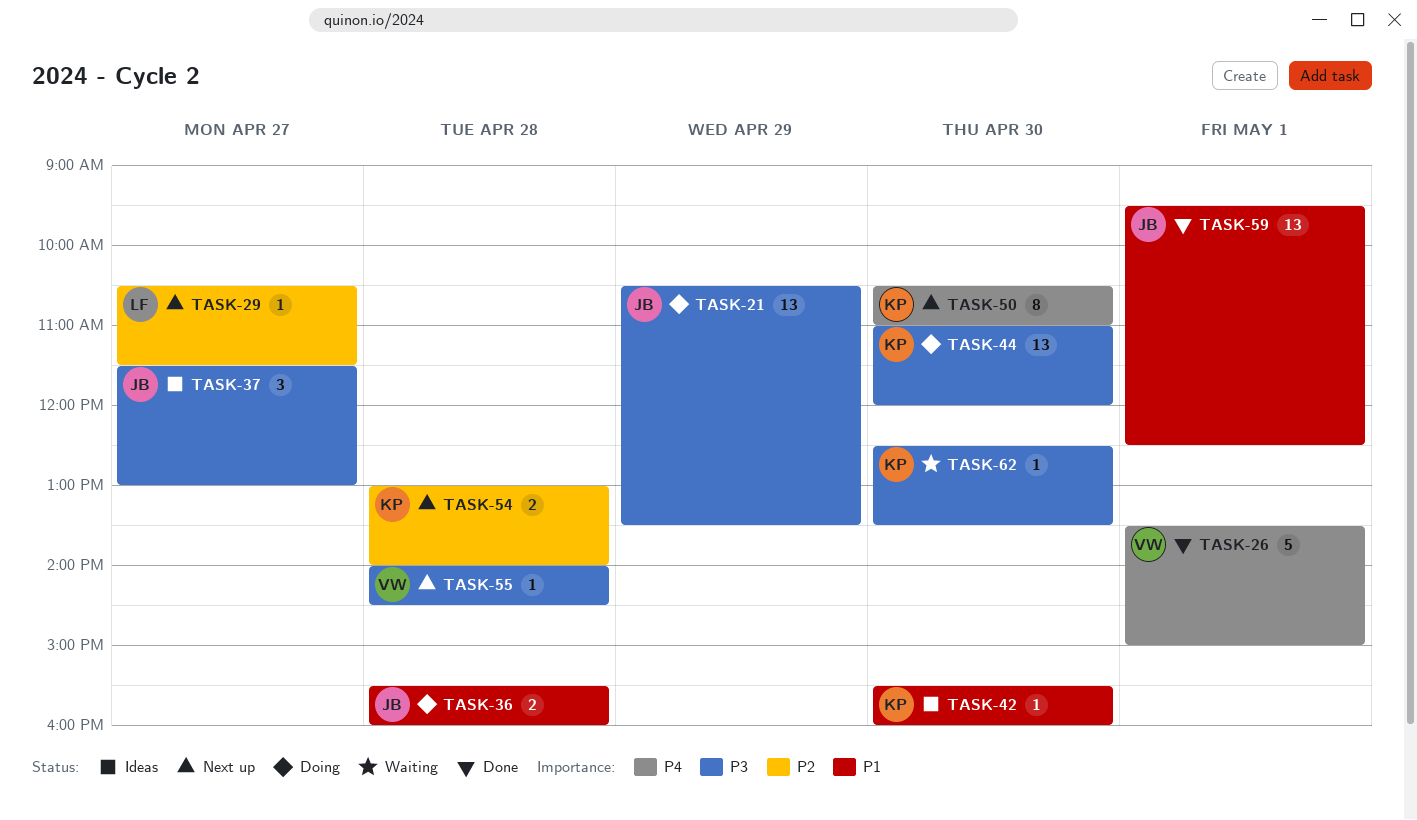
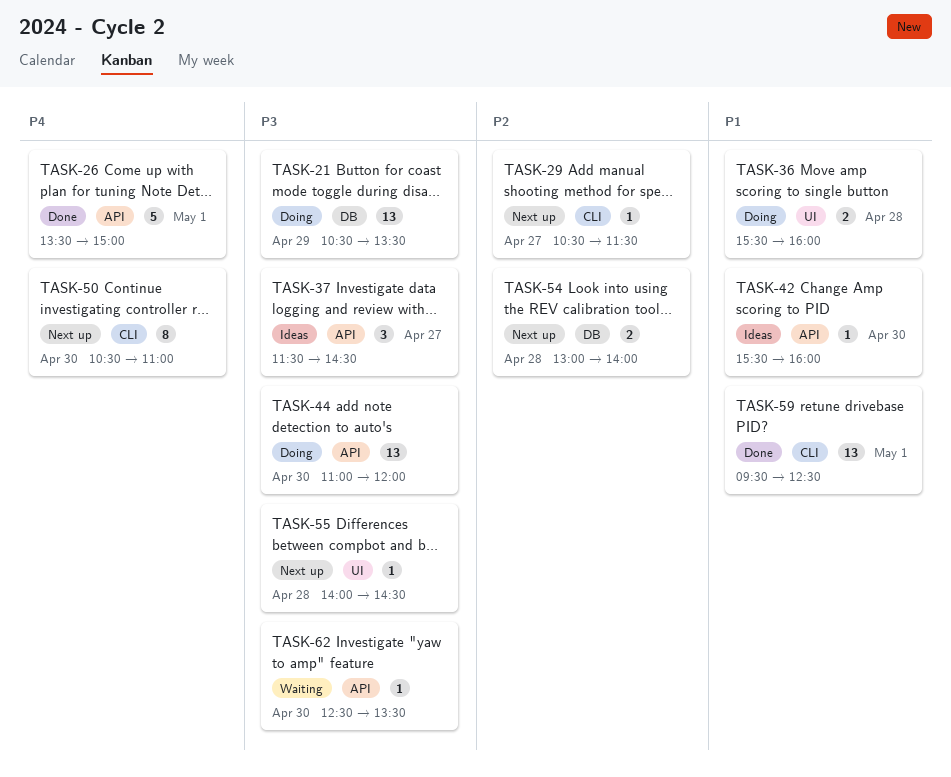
TASK-37, ends: 13:00 -> 14:30

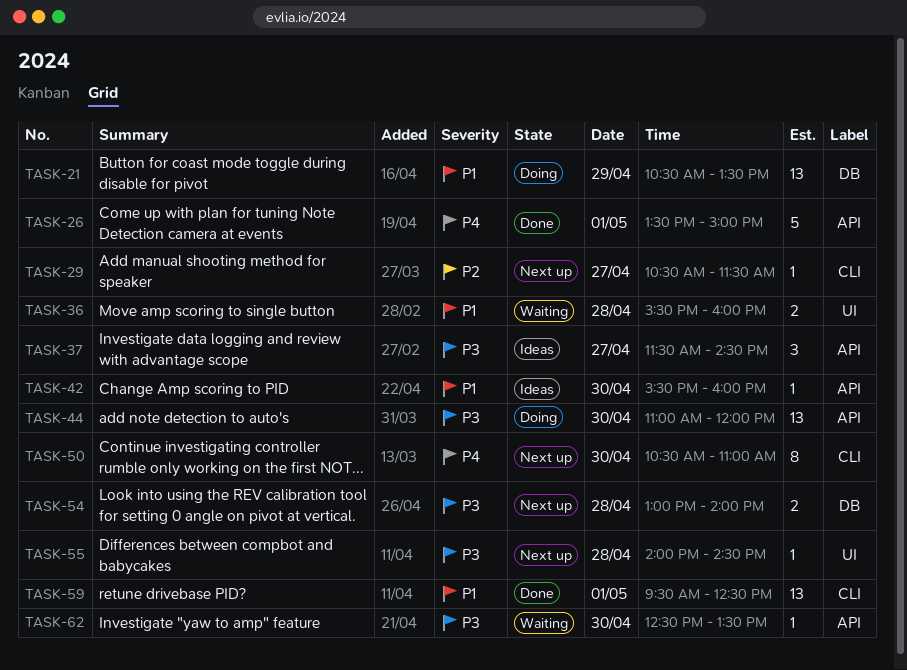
TASK-21, priority: P3 -> P1
TASK-36, status: Doing -> Waiting
TASK-54, priority: P2 -> P3

